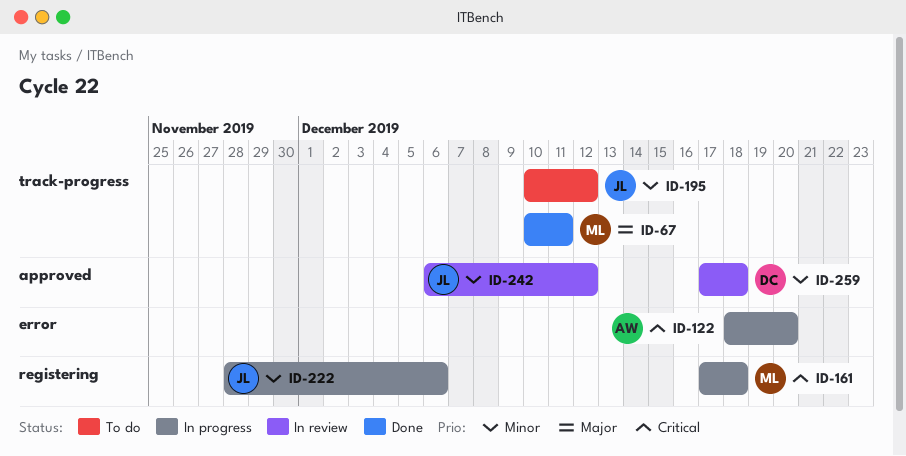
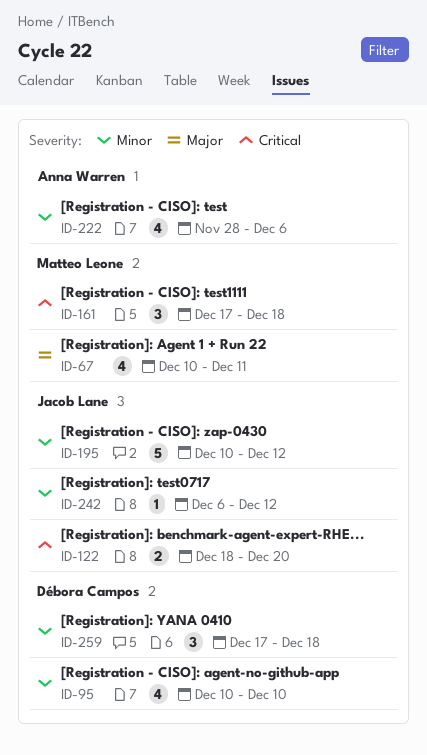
ID-95: none -> present
ID-122, owner: Anna Warren -> Jacob Lane
ID-222, owner: Jacob Lane -> Anna Warren

